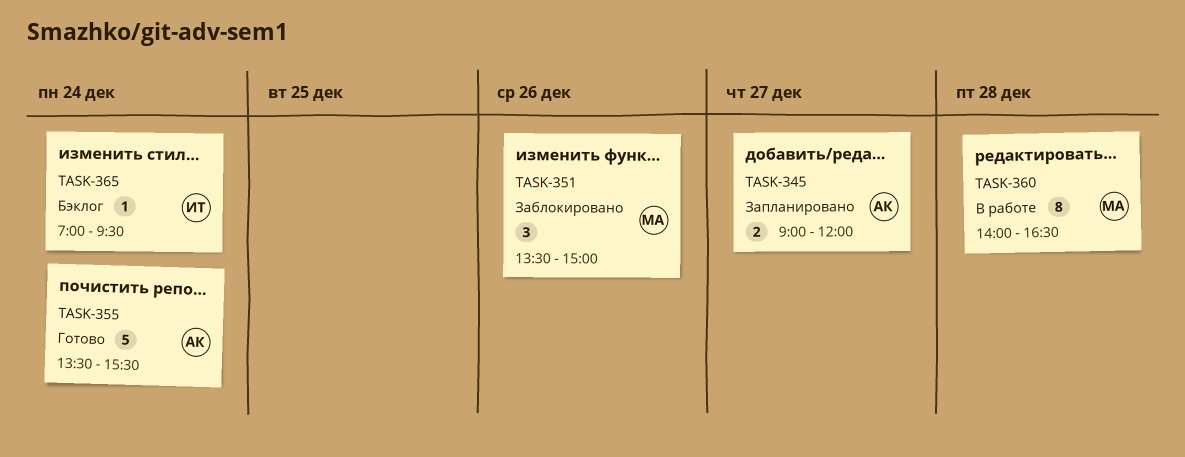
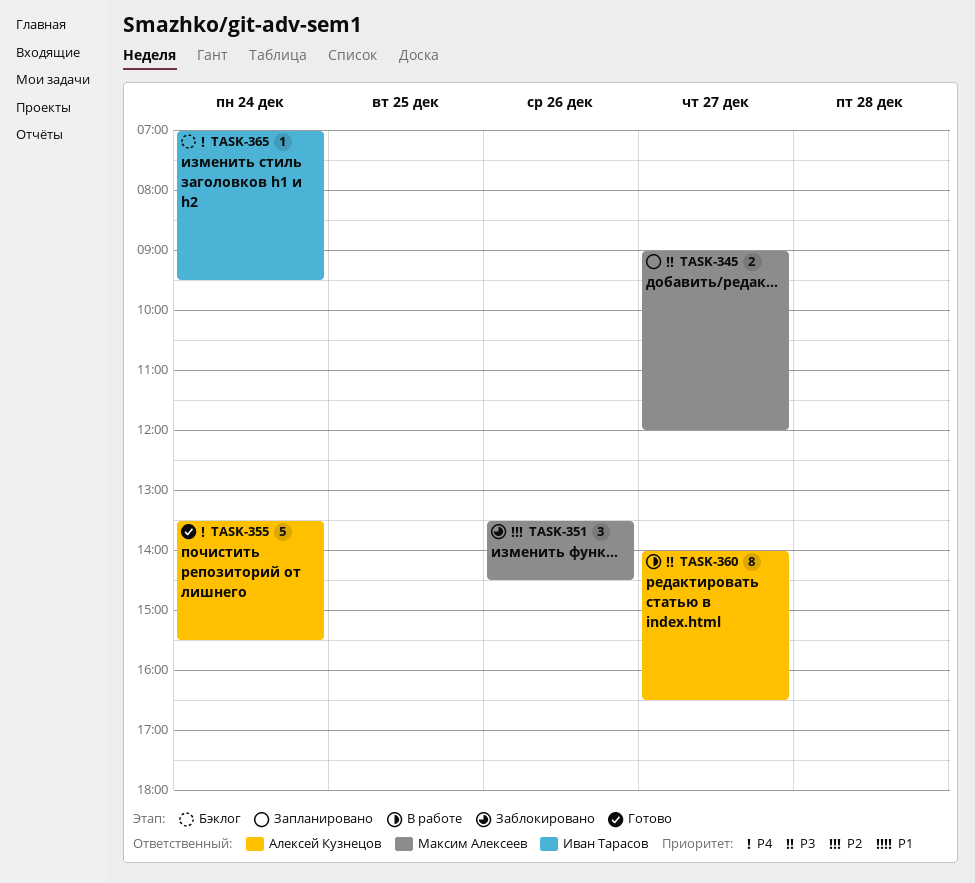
TASK-345, owner: Алексей Кузнецов -> Максим Алексеев
TASK-351, ends: 15:00 -> 14:30
TASK-360, owner: Максим Алексеев -> Алексей Кузнецов
TASK-360, day: Dec 28 -> Dec 27

